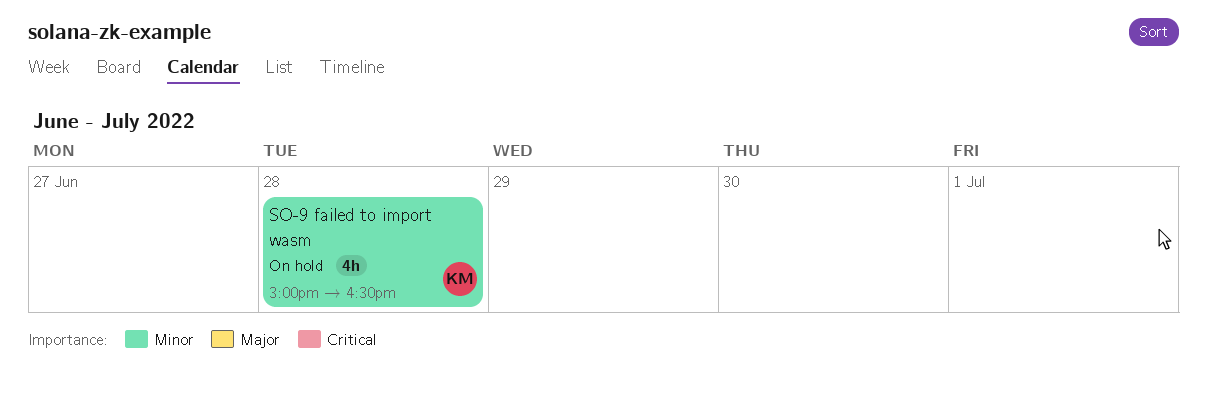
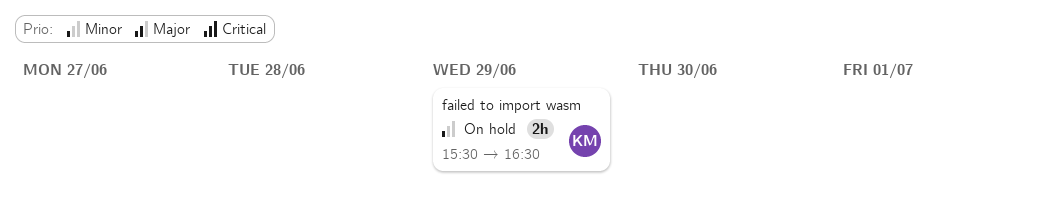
failed to import wasm, estimate: 4h -> 2h
failed to import wasm, day: Jun 28 -> Jun 29
failed to import wasm, begins: 15:00 -> 15:30

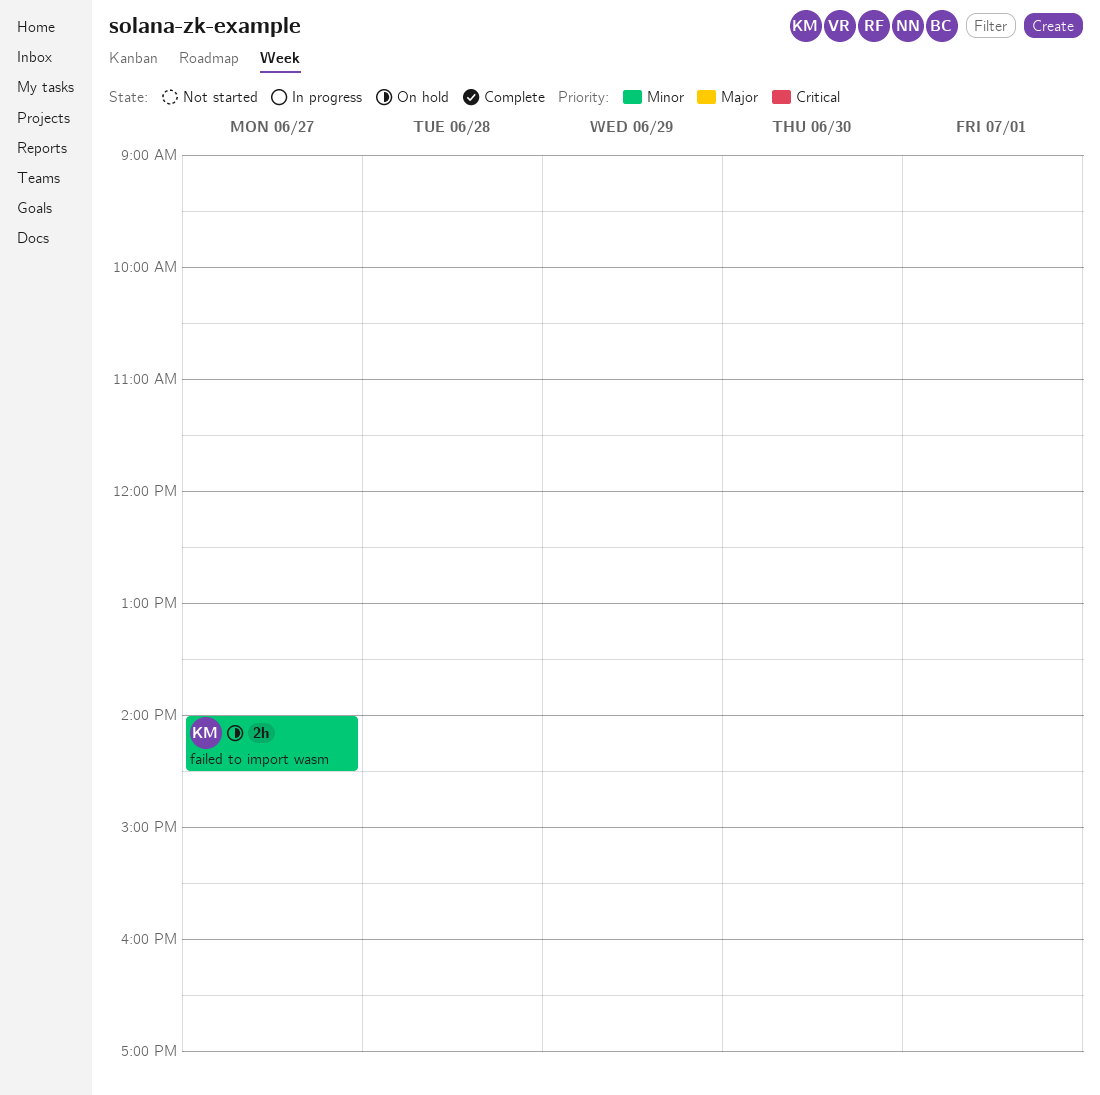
failed to import wasm, day: Jun 29 -> Jun 27
failed to import wasm, begins: 15:30 -> 14:00
failed to import wasm, ends: 16:30 -> 14:30

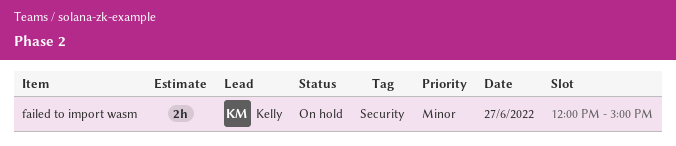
failed to import wasm, begins: 14:00 -> 12:00
failed to import wasm, ends: 14:30 -> 15:00

